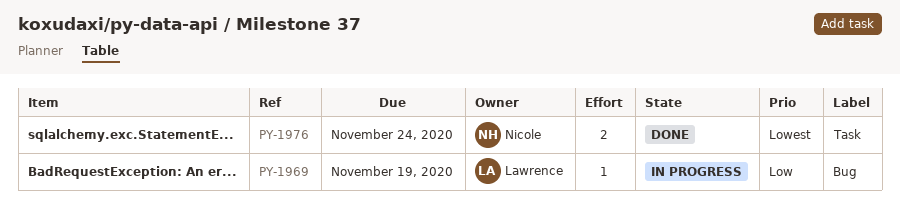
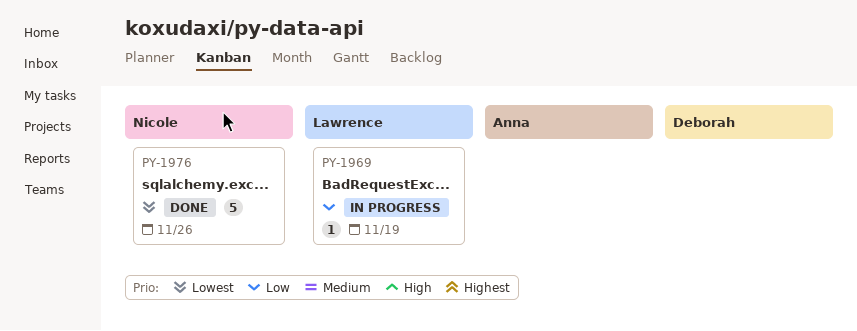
PY-1976, estimate: 2 -> 5
PY-1976, due: Nov 24 -> Nov 26

